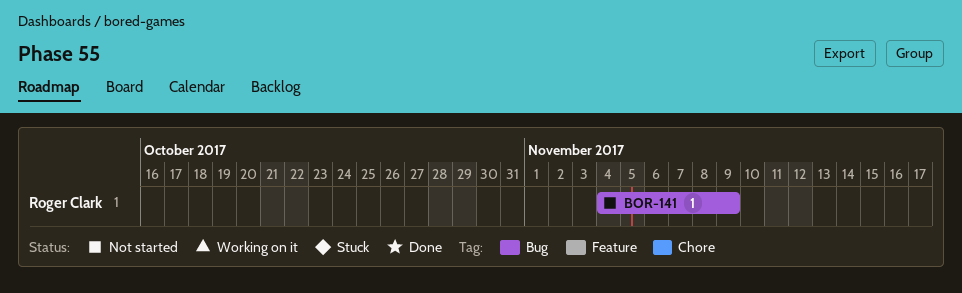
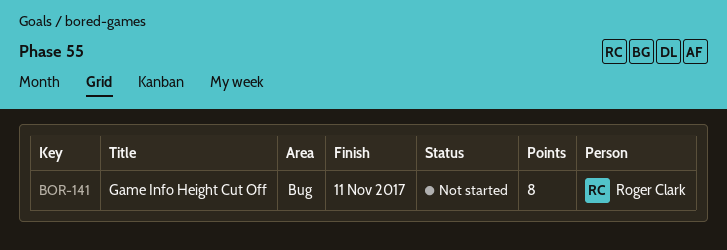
BOR-141, estimate: 1 -> 8
BOR-141, due: Nov 9 -> Nov 11

